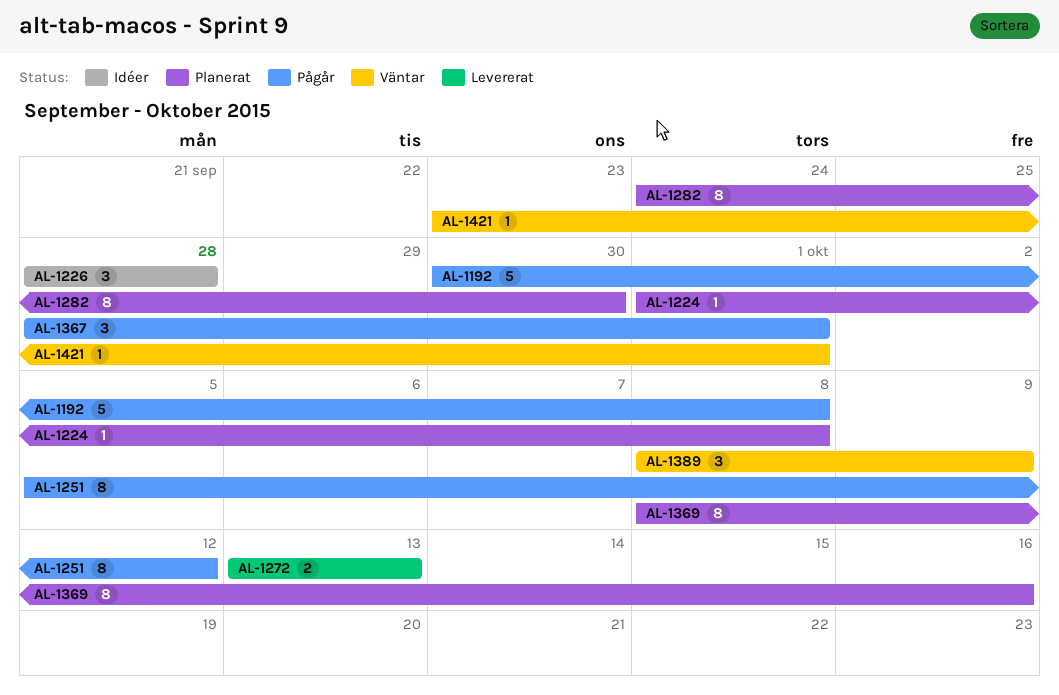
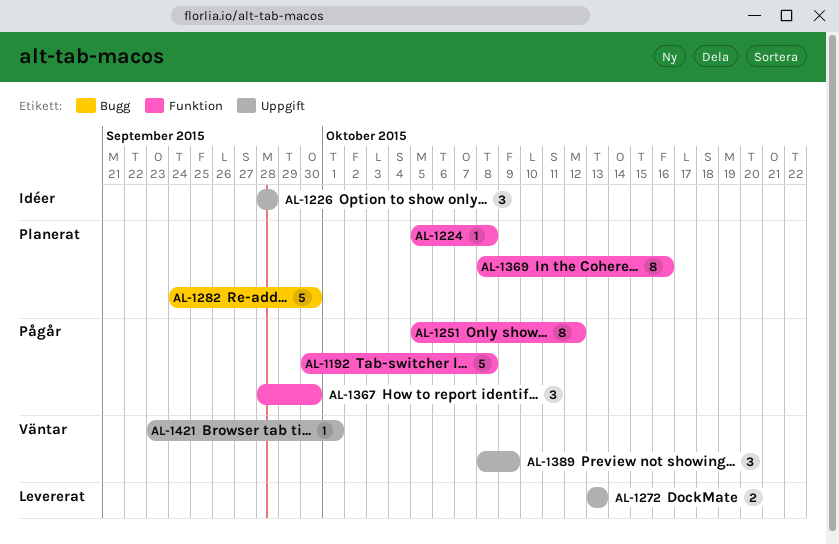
AL-1224, start: Oct 1 -> Oct 5
AL-1282, estimate: 8 -> 5
AL-1367, due: Oct 1 -> Sep 30

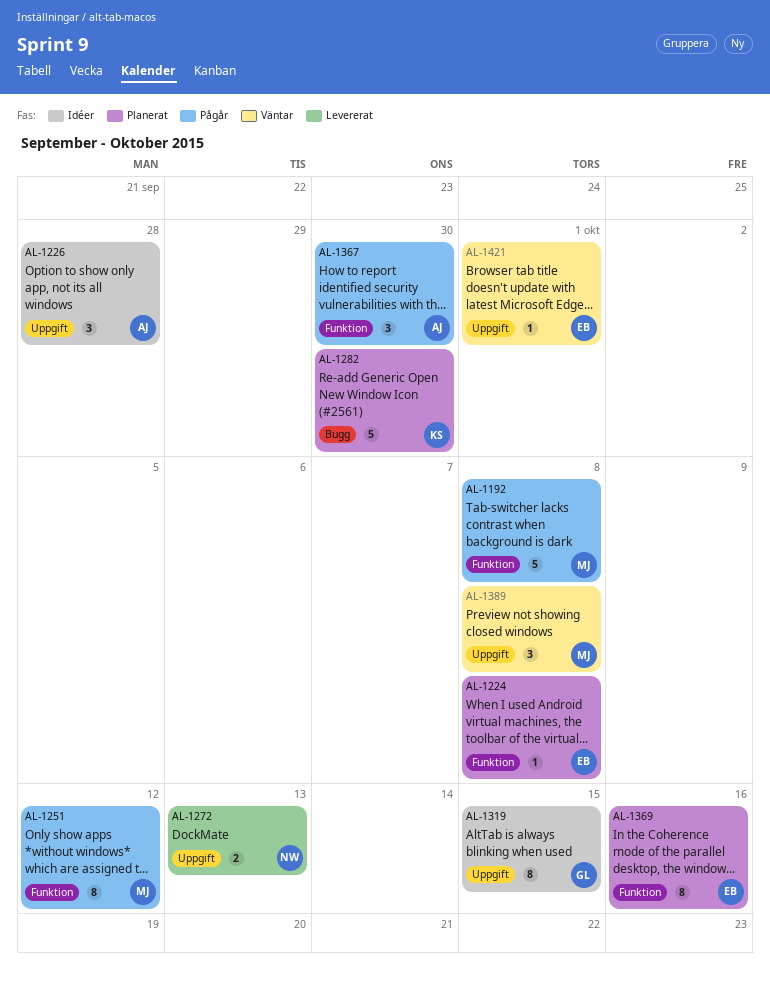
AL-1319: none -> present
AL-1389, due: Oct 9 -> Oct 8

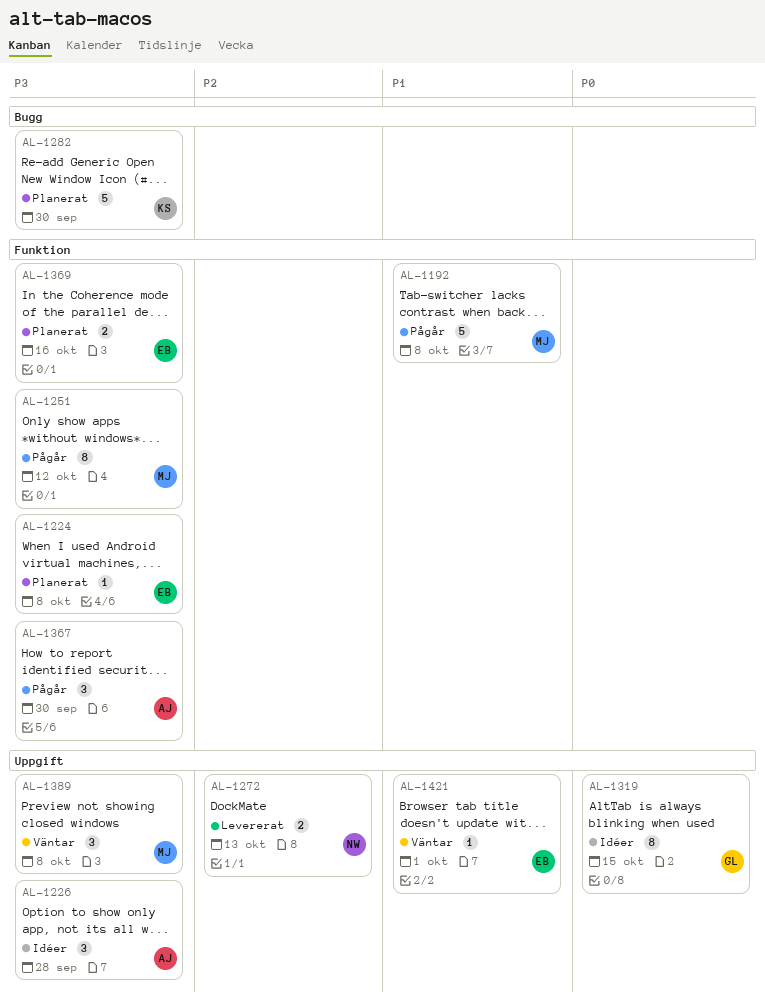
AL-1369, estimate: 8 -> 2

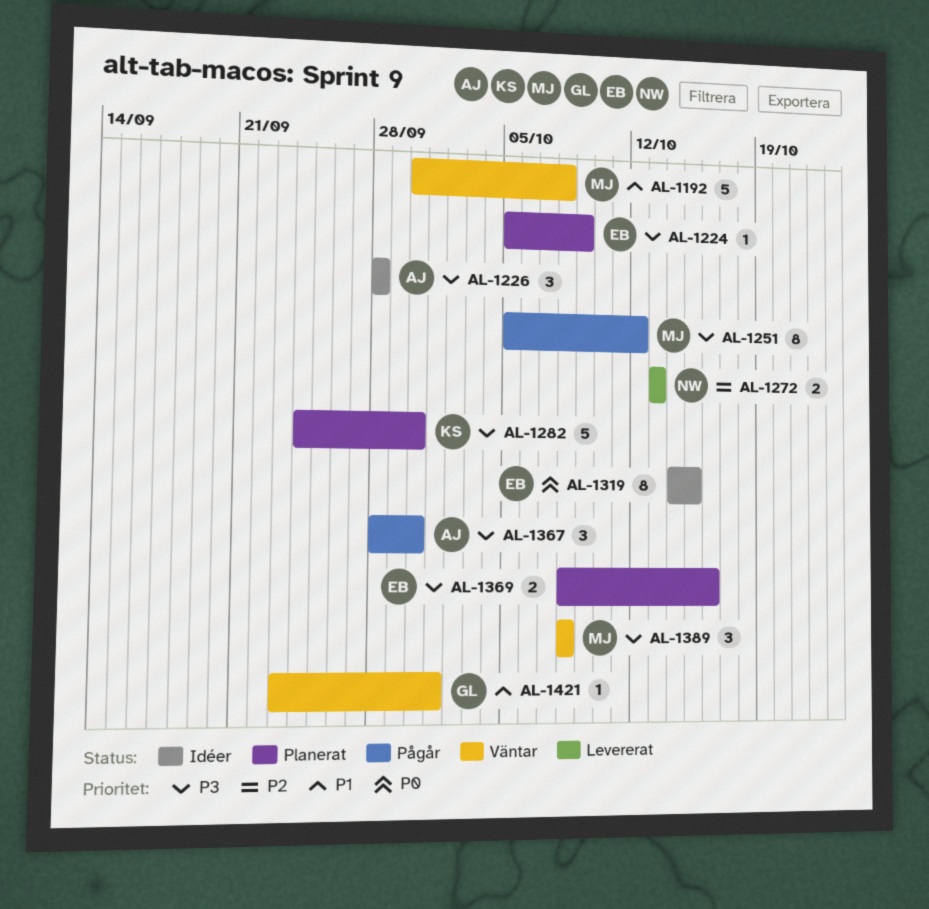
AL-1192, status: Pågår -> Väntar
AL-1224, due: Oct 8 -> Oct 9
AL-1319, owner: GL -> EB
AL-1421, owner: EB -> GL

